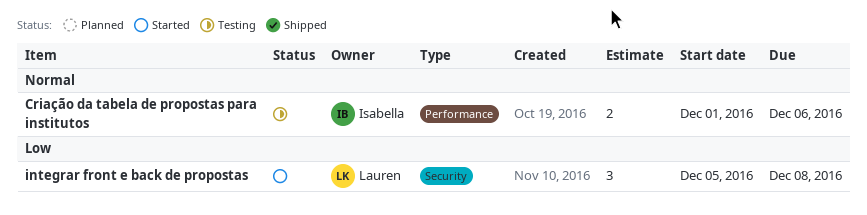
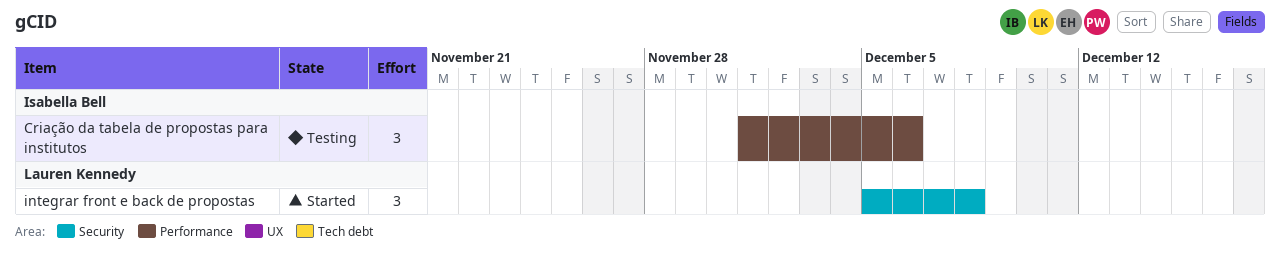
Criação da tabela de propostas para institutos, estimate: 2 -> 3

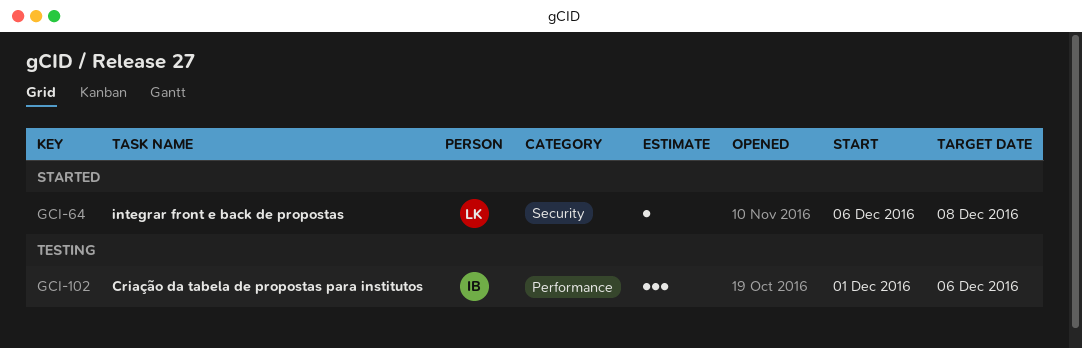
integrar front e back de propostas, estimate: 3 -> 1
integrar front e back de propostas, start: Dec 5 -> Dec 6

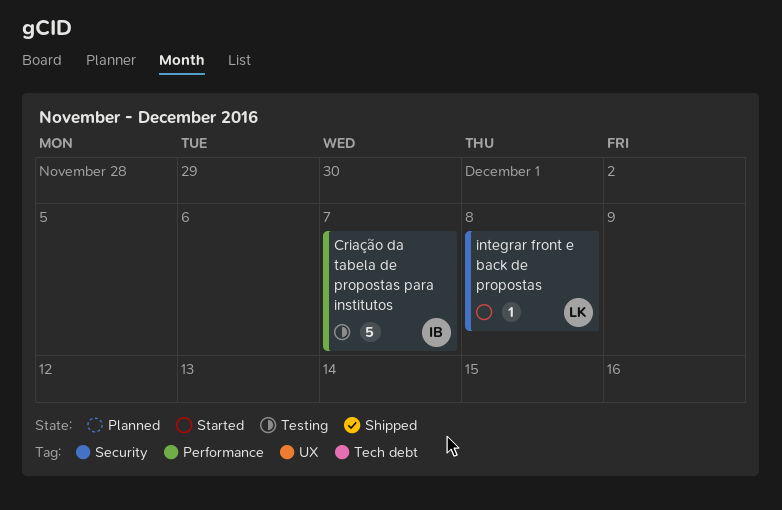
Criação da tabela de propostas para institutos, estimate: 3 -> 5
Criação da tabela de propostas para institutos, due: Dec 6 -> Dec 7

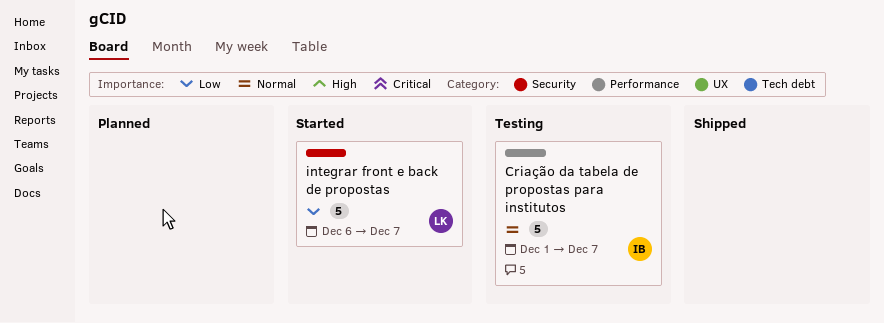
integrar front e back de propostas, estimate: 1 -> 5
integrar front e back de propostas, due: Dec 8 -> Dec 7

